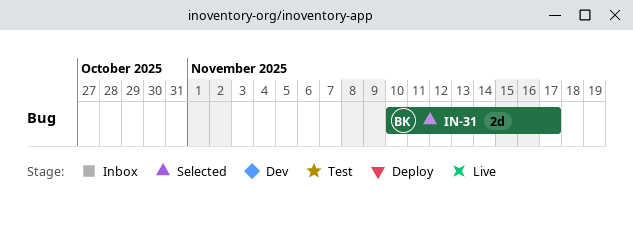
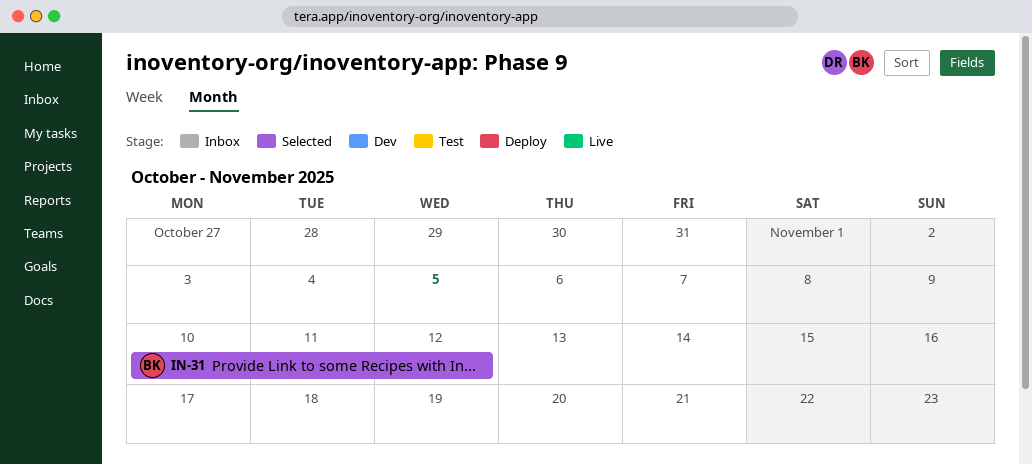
IN-31, due: Nov 17 -> Nov 12

